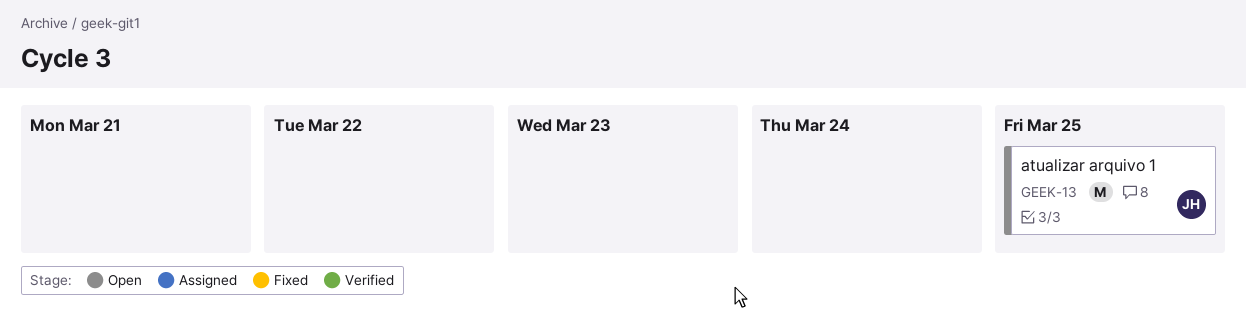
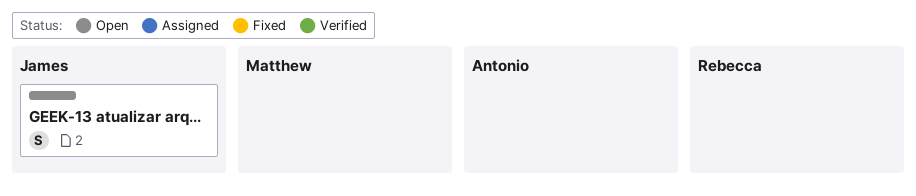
GEEK-13, estimate: M -> S

